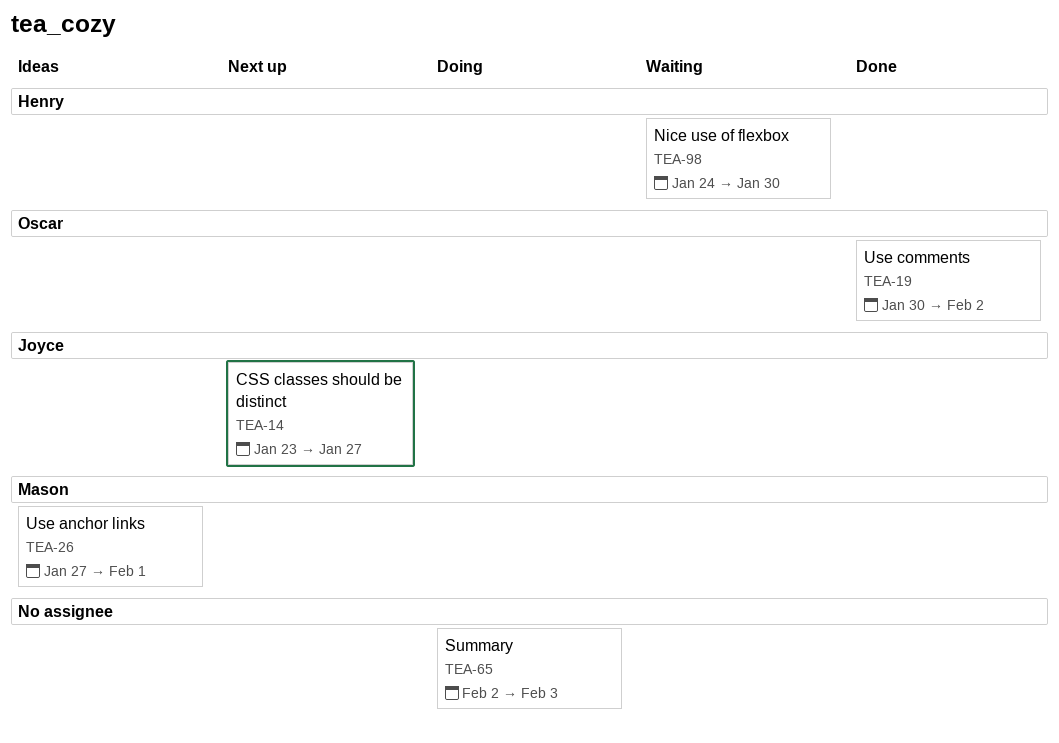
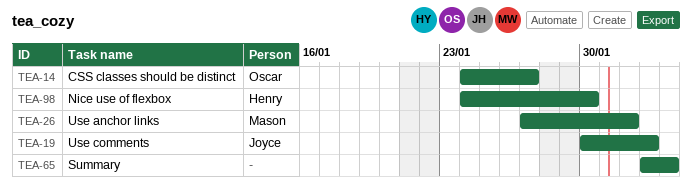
TEA-14, owner: Joyce -> Oscar
TEA-14, start: Jan 23 -> Jan 24
TEA-19, owner: Oscar -> Joyce

